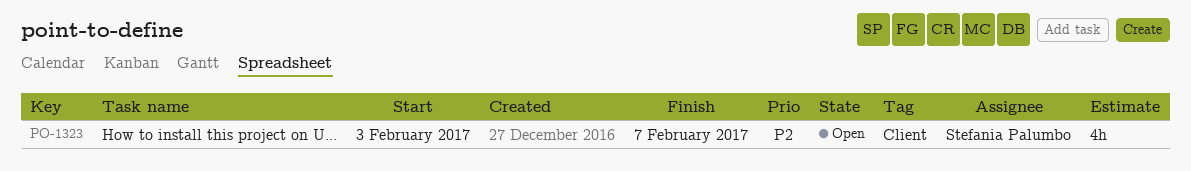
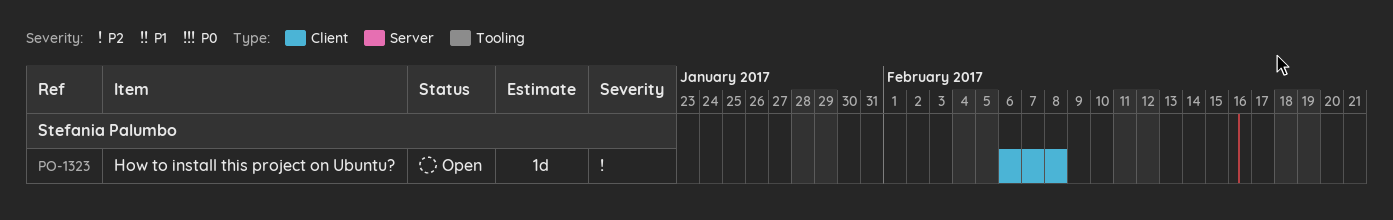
PO-1323, estimate: 4h -> 1d
PO-1323, start: Feb 3 -> Feb 6
PO-1323, due: Feb 7 -> Feb 8

